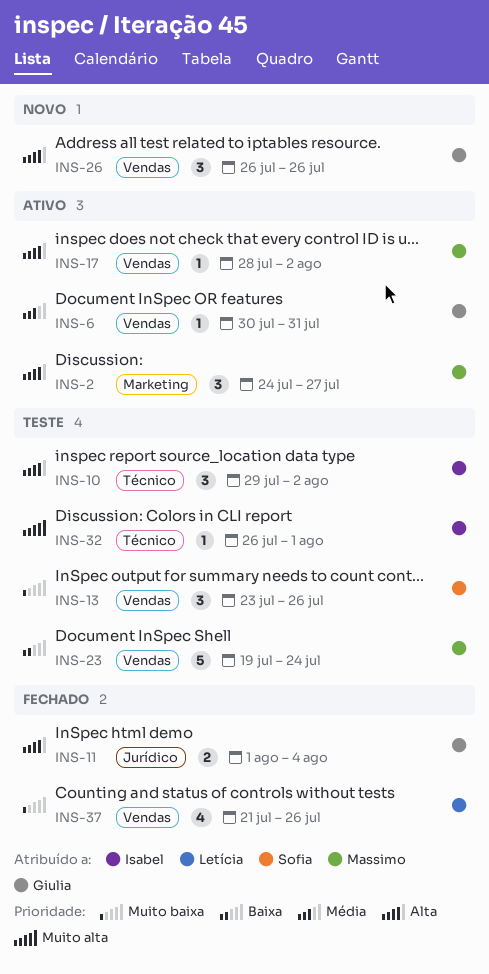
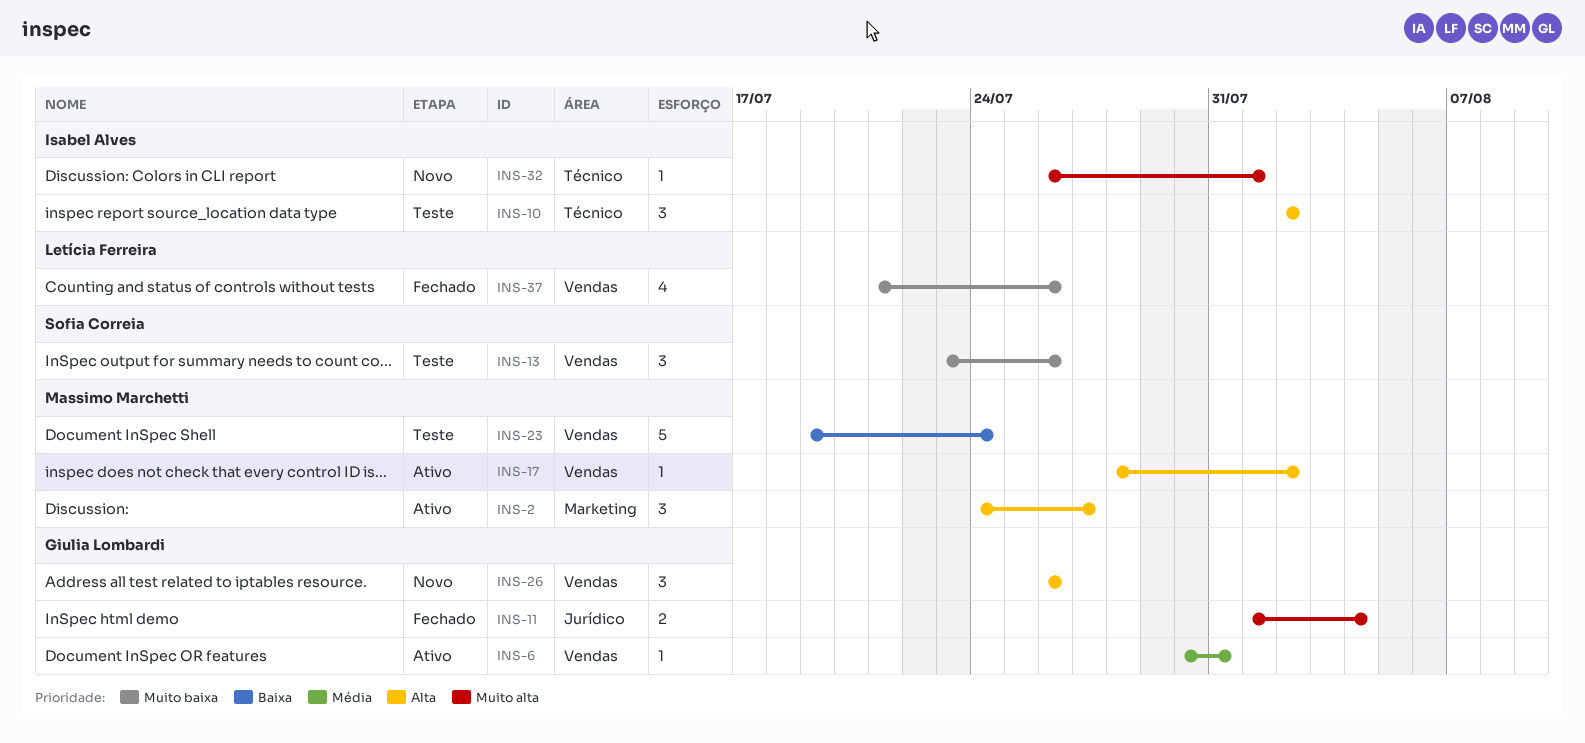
INS-10, start: Jul 29 -> Aug 2
INS-11, priority: Alta -> Muito alta
INS-32, status: Teste -> Novo

